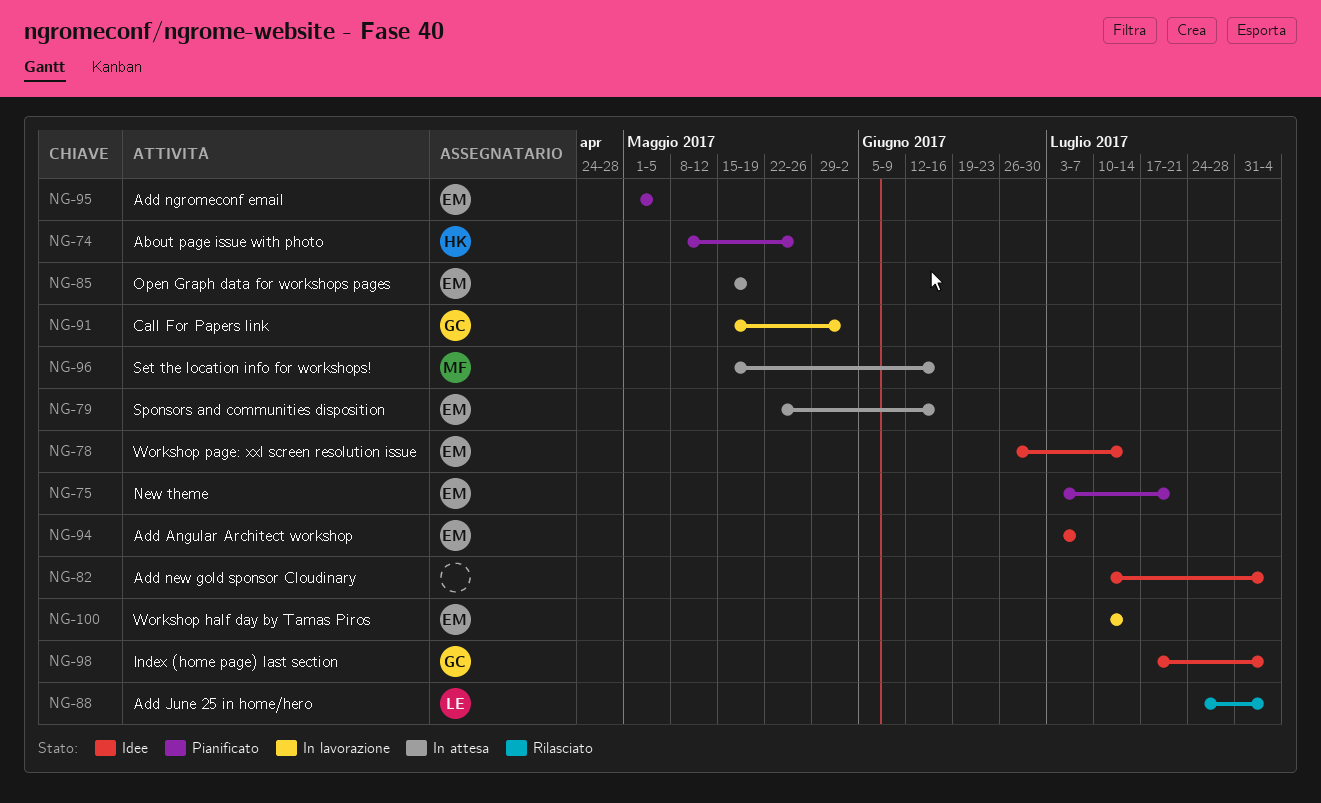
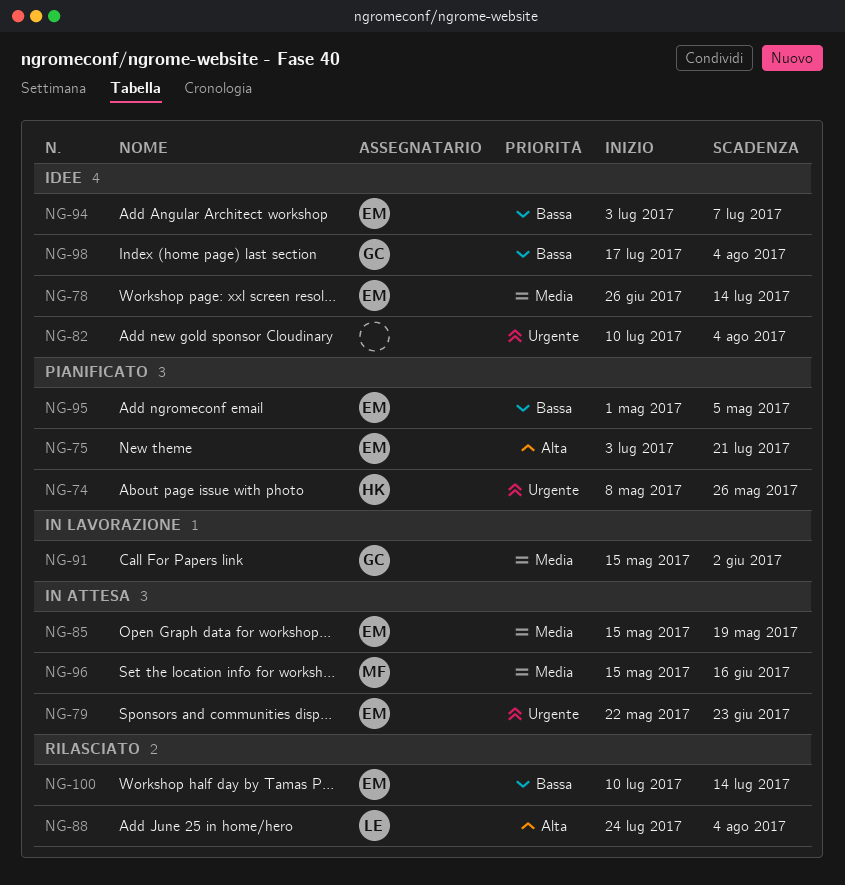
NG-79, due: Jun 16 -> Jun 23
NG-100, status: In lavorazione -> Rilasciato

